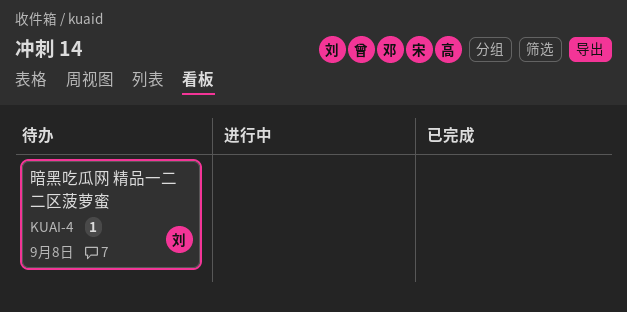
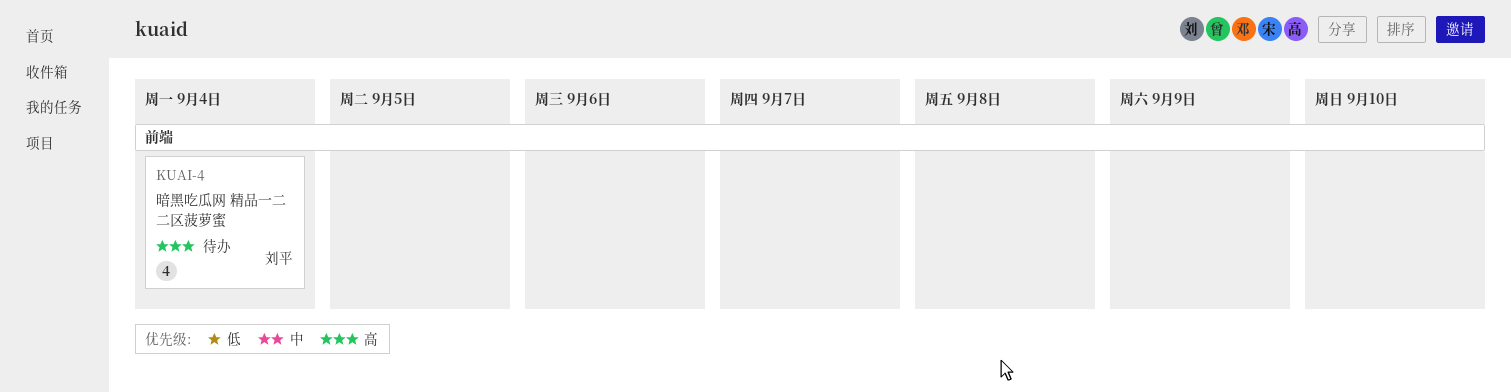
KUAI-4, estimate: 1 -> 4
KUAI-4, due: Sep 8 -> Sep 4

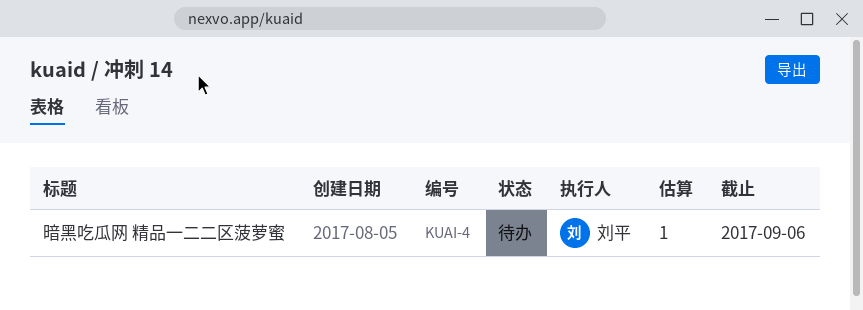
KUAI-4, estimate: 4 -> 1
KUAI-4, due: Sep 4 -> Sep 6

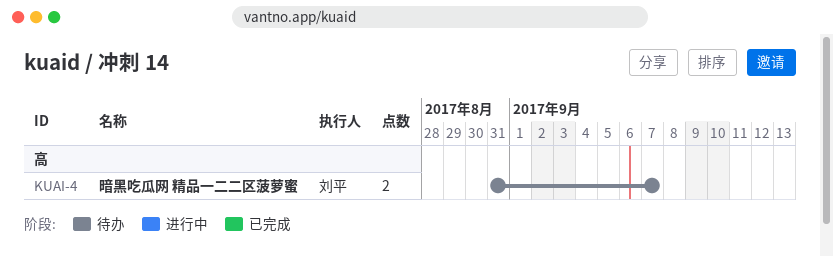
KUAI-4, estimate: 1 -> 2
KUAI-4, due: Sep 6 -> Sep 7

